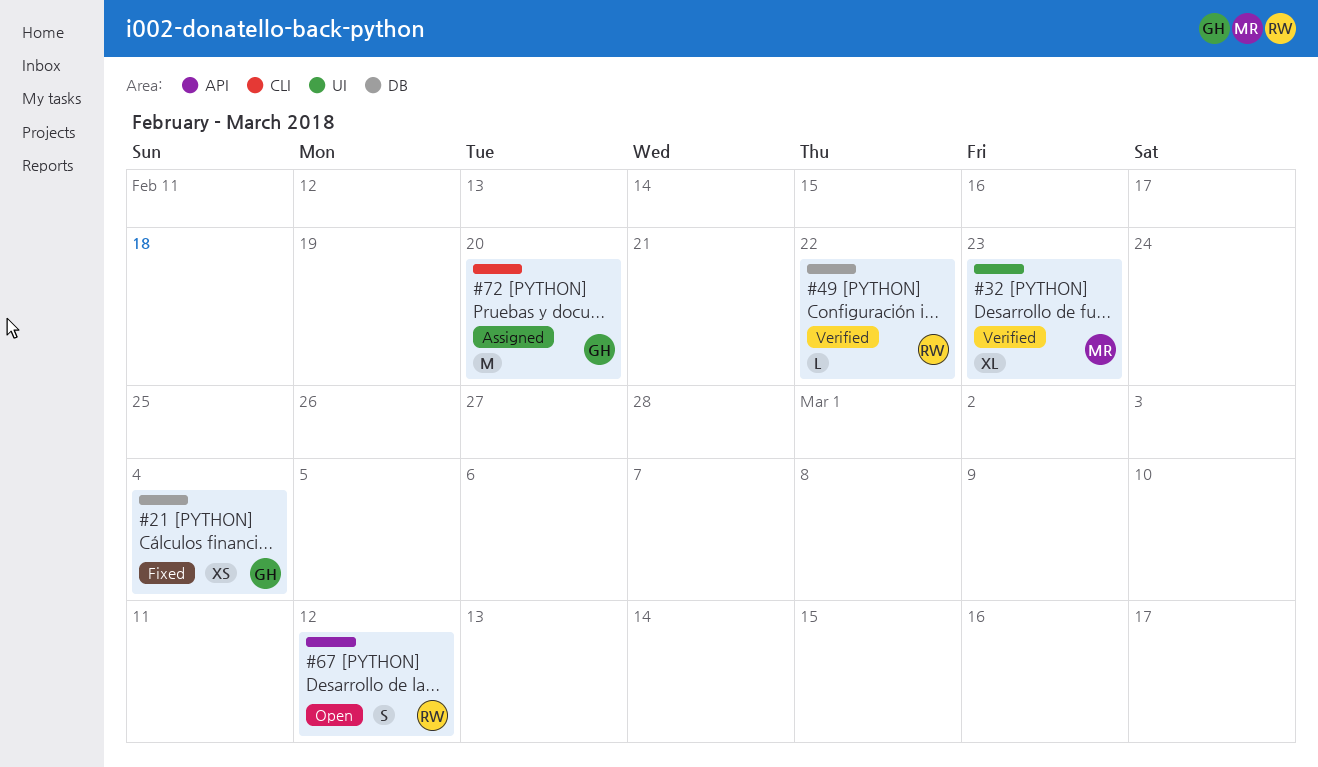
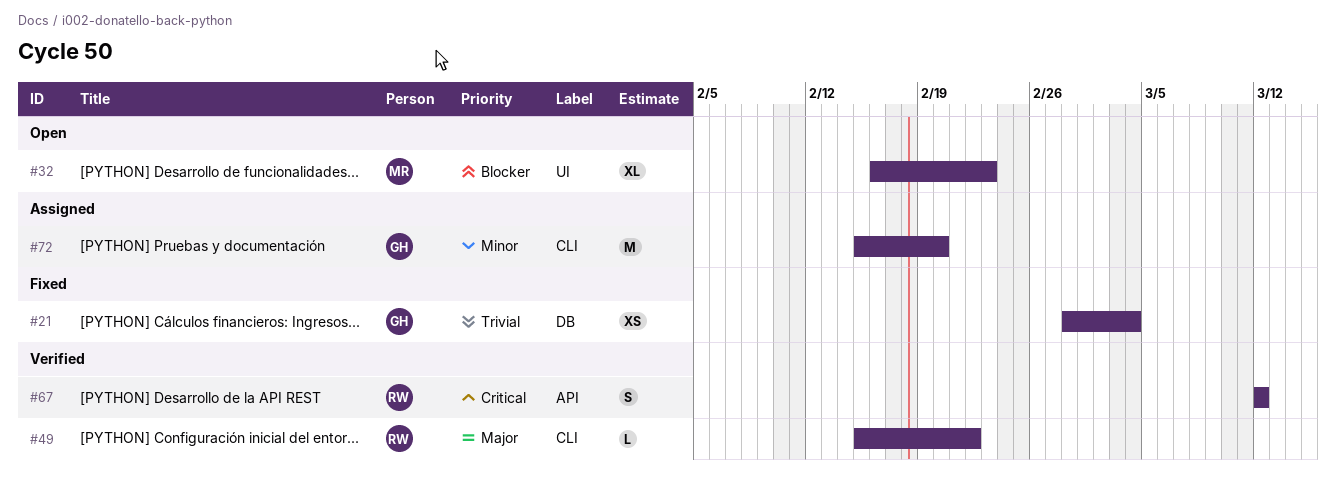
#32, status: Verified -> Open
#49, label: DB -> CLI
#67, status: Open -> Verified

